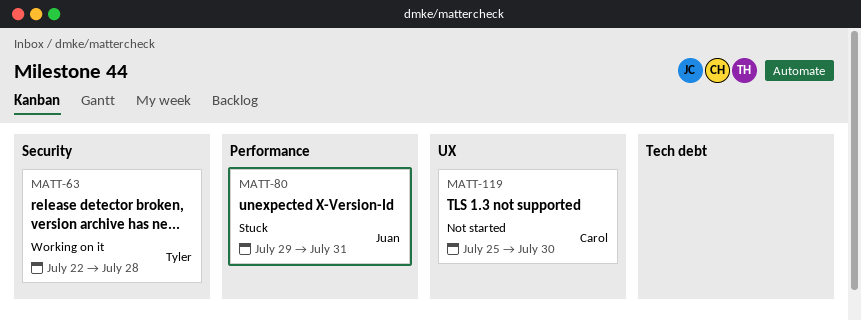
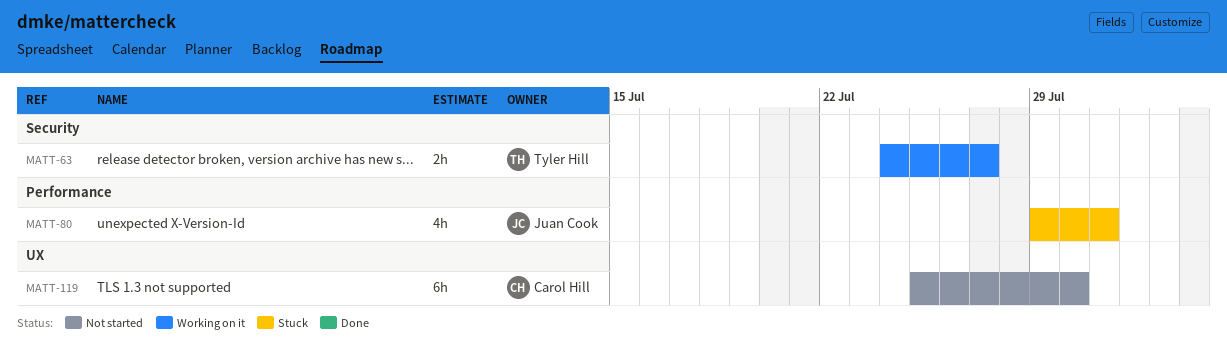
MATT-63, start: Jul 22 -> Jul 24
MATT-63, due: Jul 28 -> Jul 27

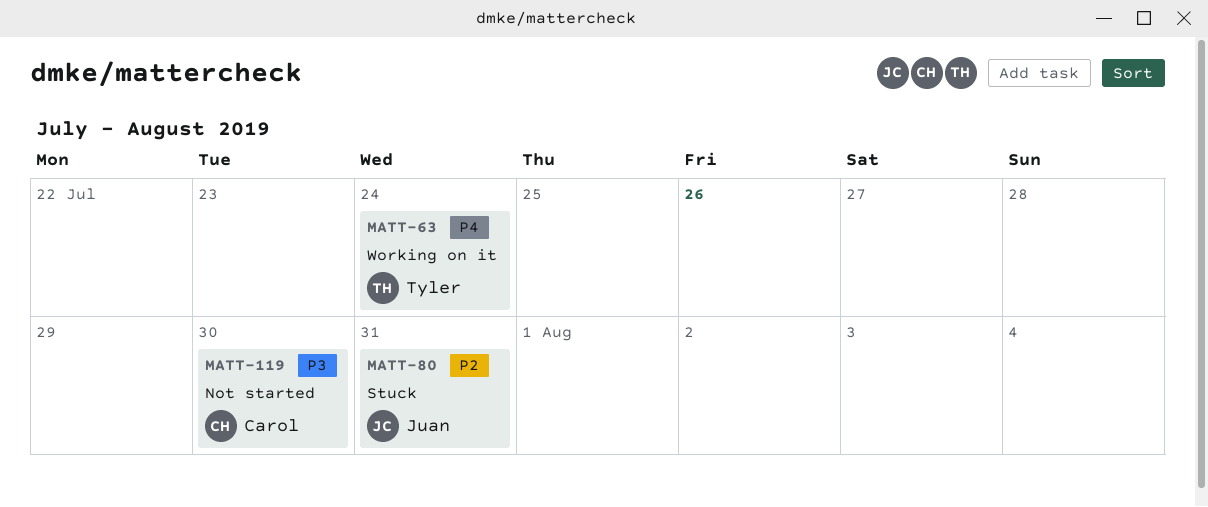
MATT-63, due: Jul 27 -> Jul 24

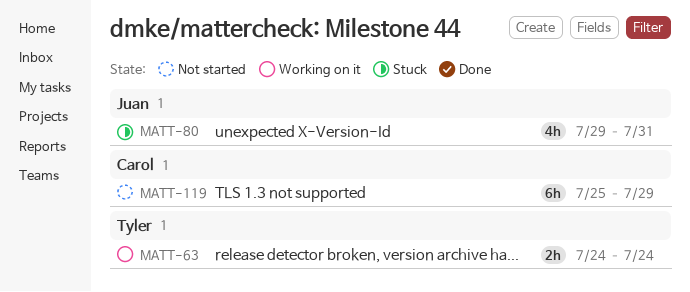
MATT-119, due: Jul 30 -> Jul 29

